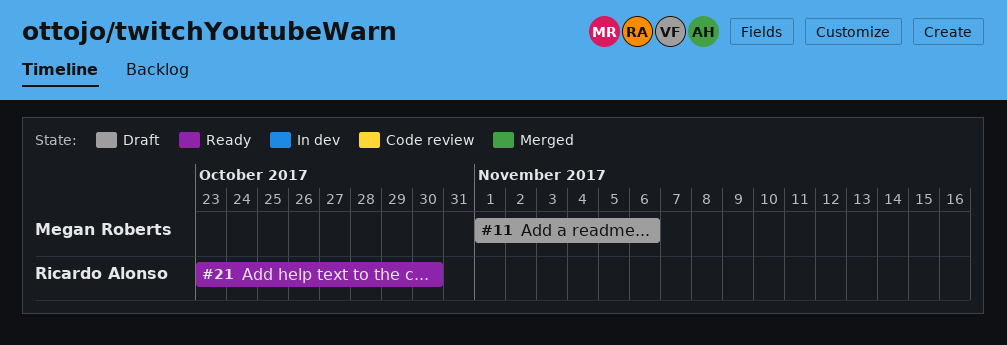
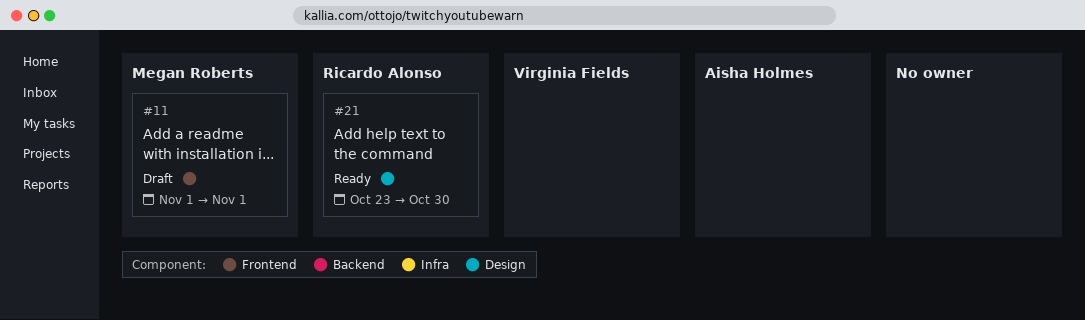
#11, due: Nov 6 -> Nov 1

